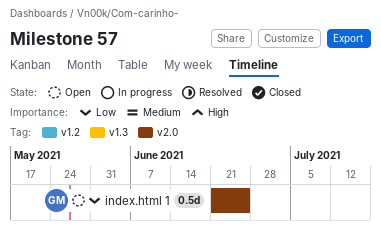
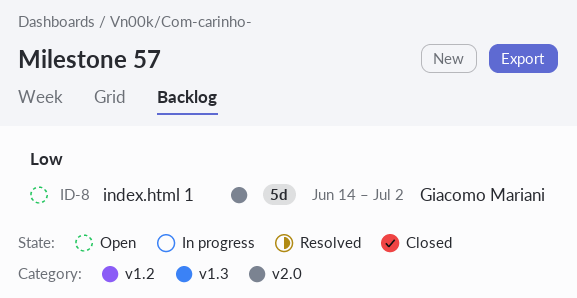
index.html 1, estimate: 0.5d -> 5d
index.html 1, start: Jun 21 -> Jun 14
index.html 1, due: Jun 25 -> Jul 2

